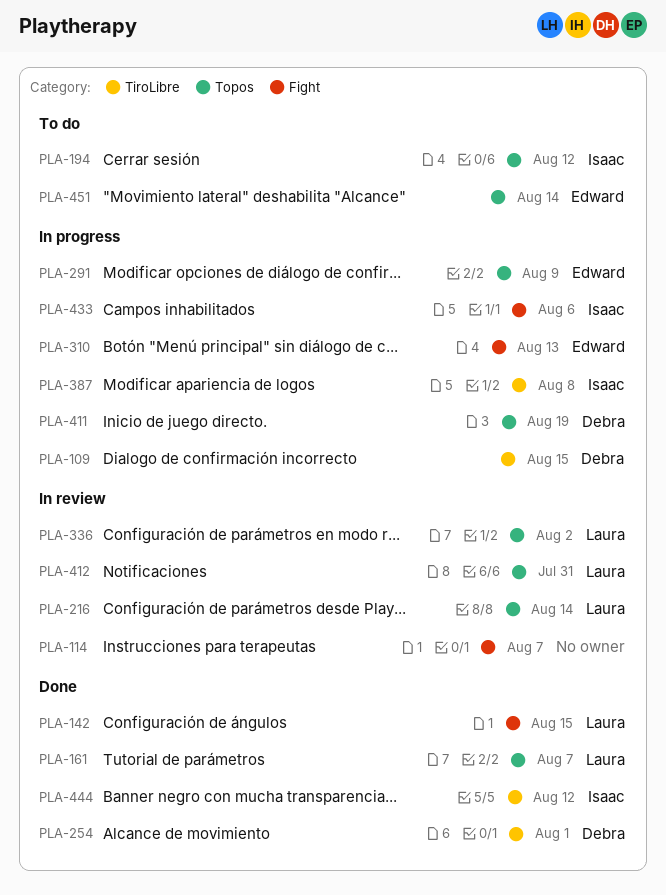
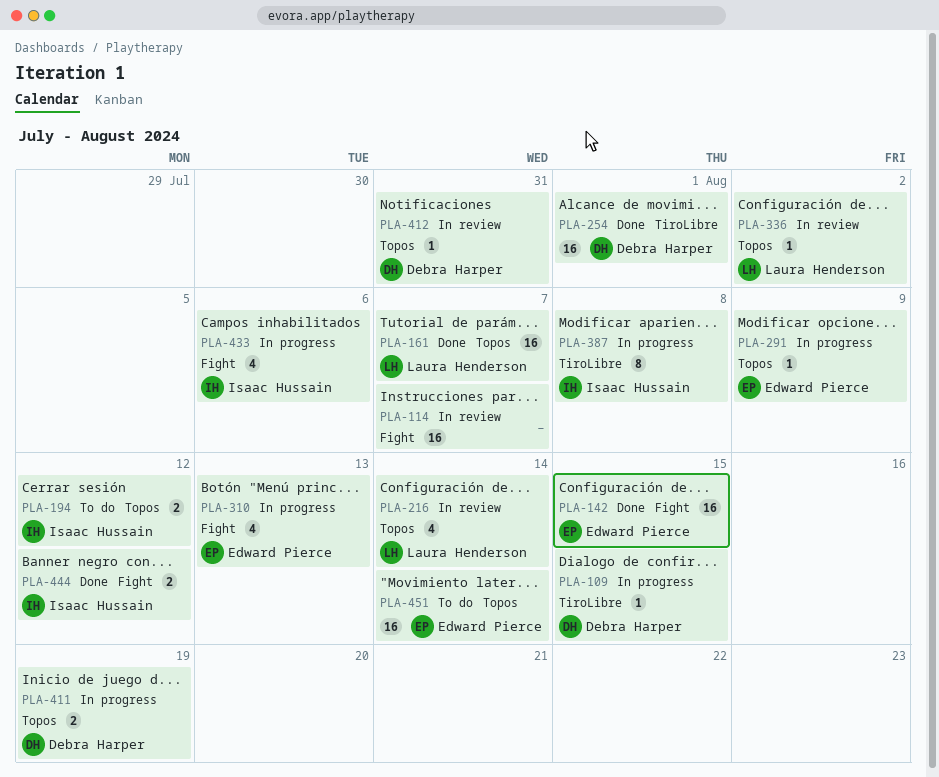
PLA-142, owner: Laura Henderson -> Edward Pierce
PLA-412, owner: Laura Henderson -> Debra Harper
PLA-444, label: TiroLibre -> Fight

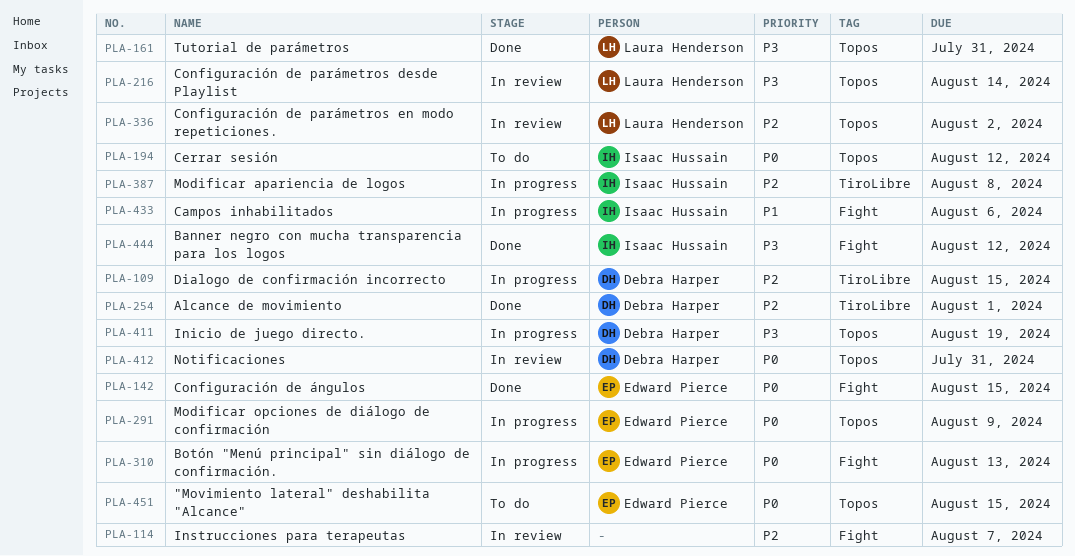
PLA-161, due: Aug 7 -> Jul 31
PLA-451, due: Aug 14 -> Aug 15

